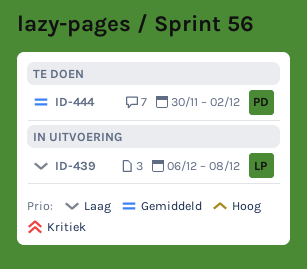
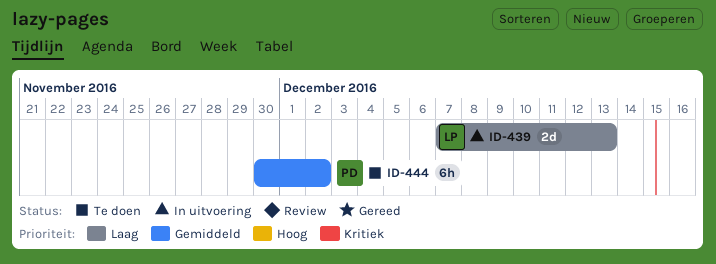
ID-439, start: Dec 6 -> Dec 7
ID-439, due: Dec 8 -> Dec 13

